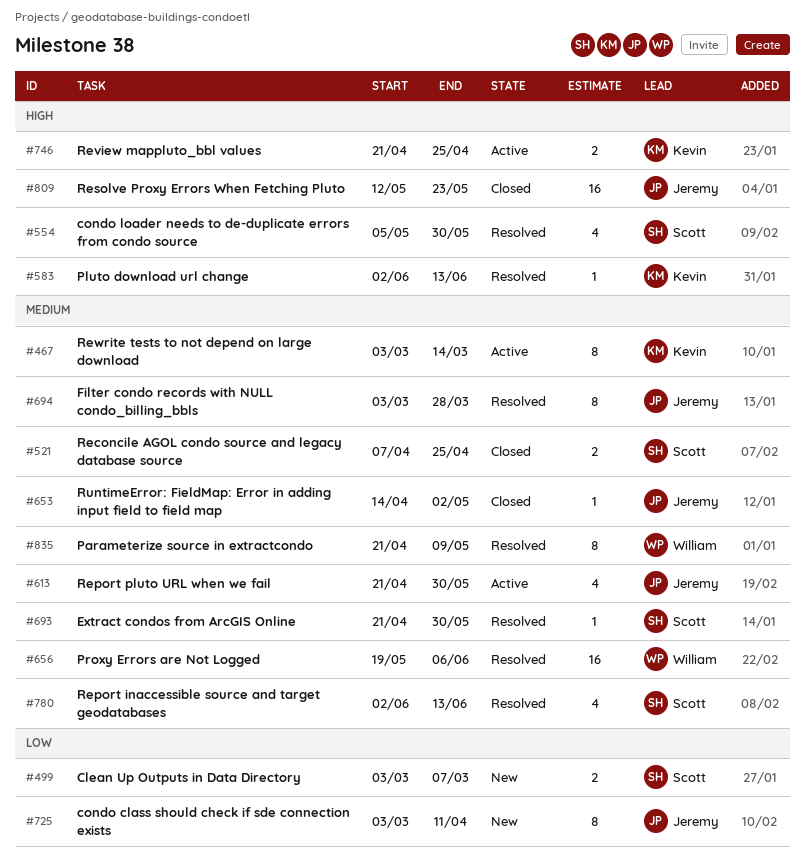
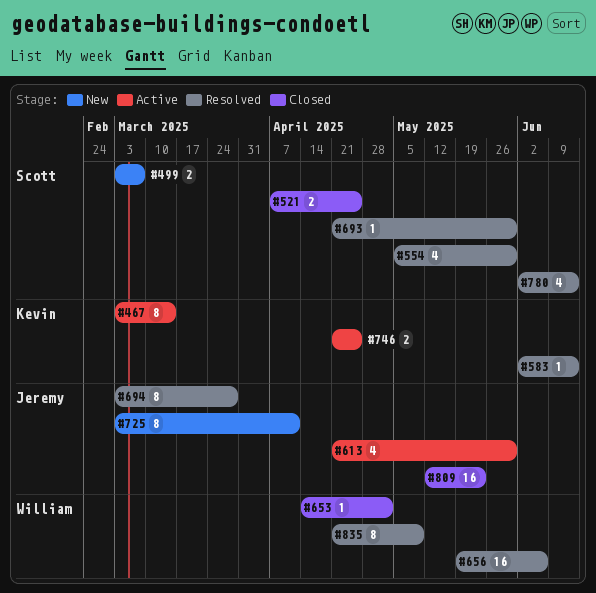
#653, owner: Jeremy -> William

